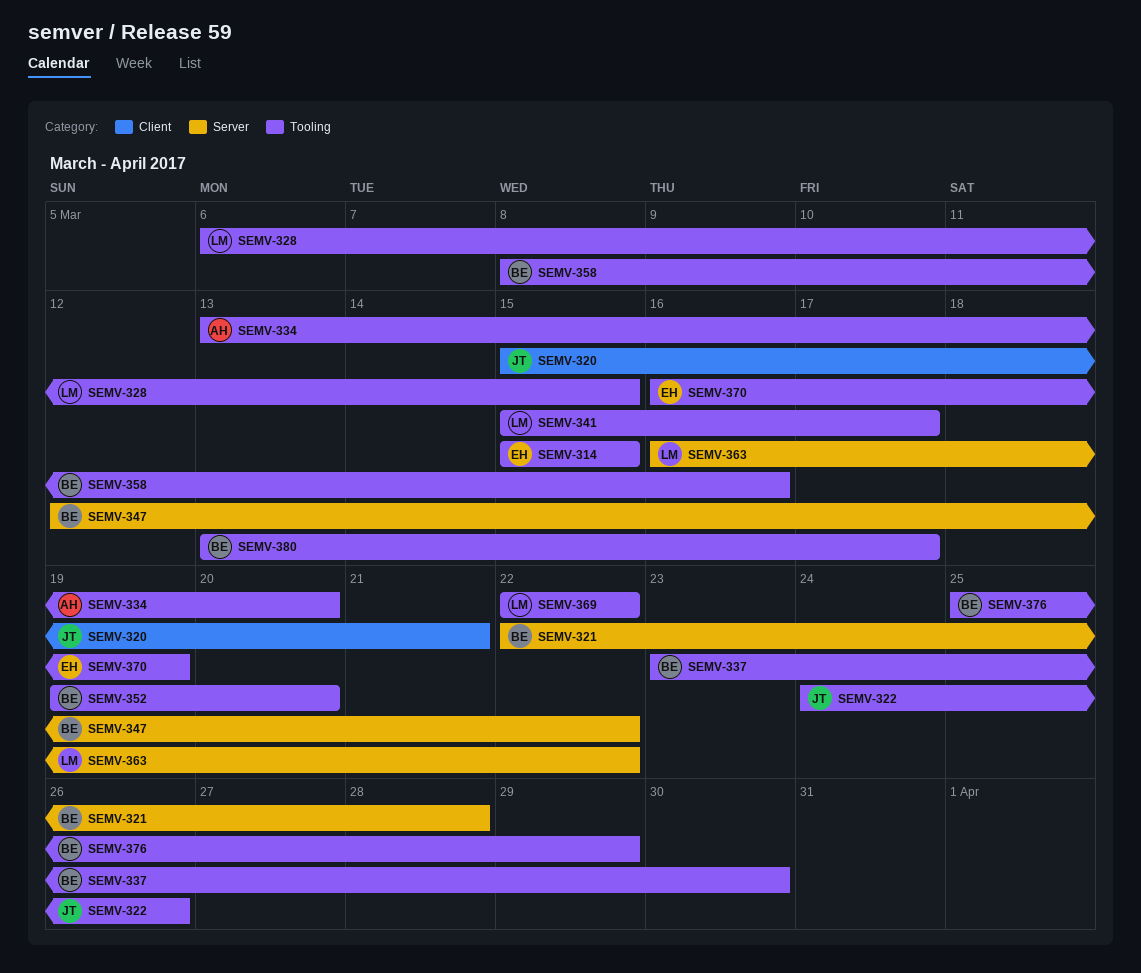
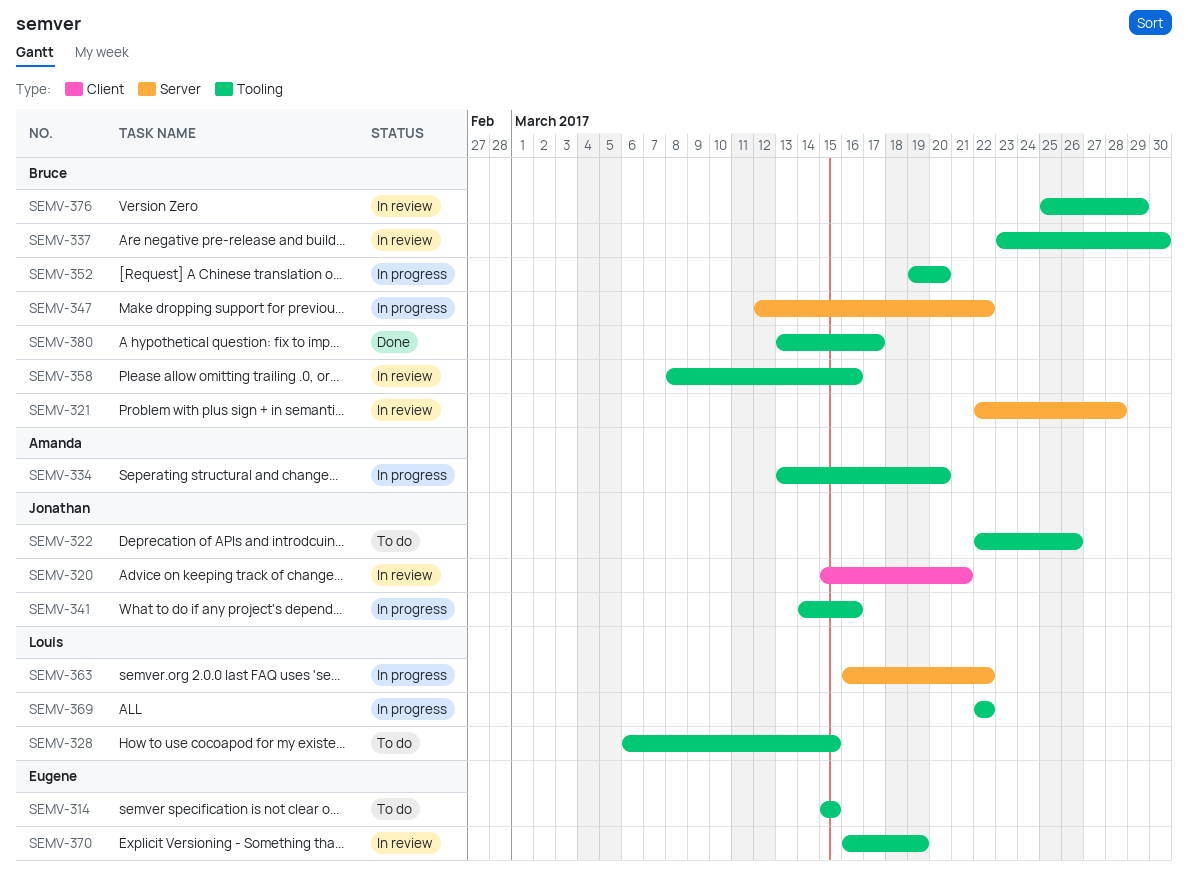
SEMV-322, start: Mar 24 -> Mar 22
SEMV-341, owner: Louis -> Jonathan
SEMV-341, start: Mar 15 -> Mar 14
SEMV-341, due: Mar 17 -> Mar 16

